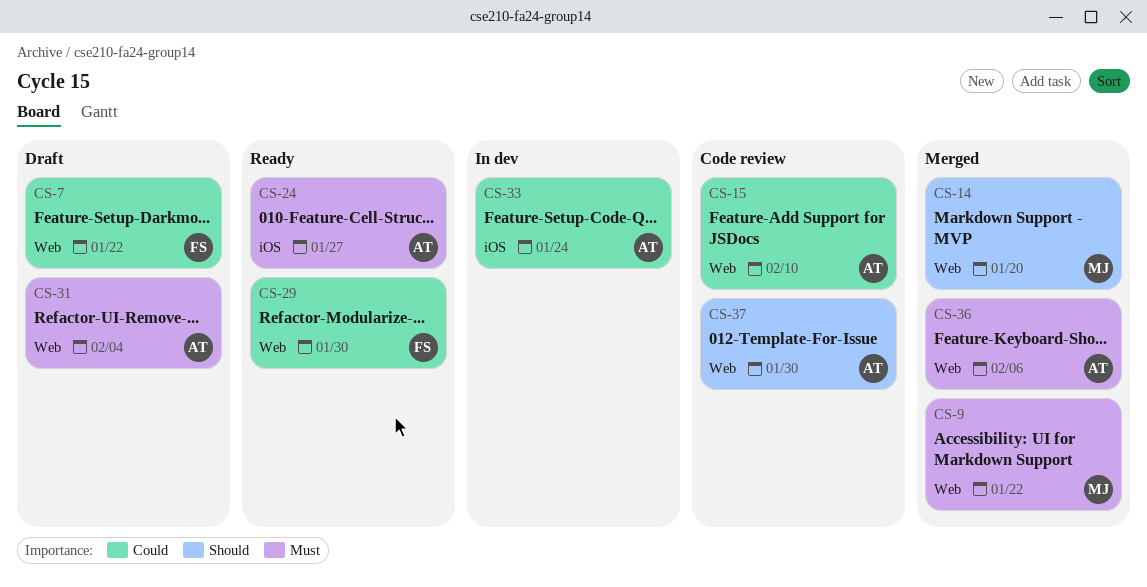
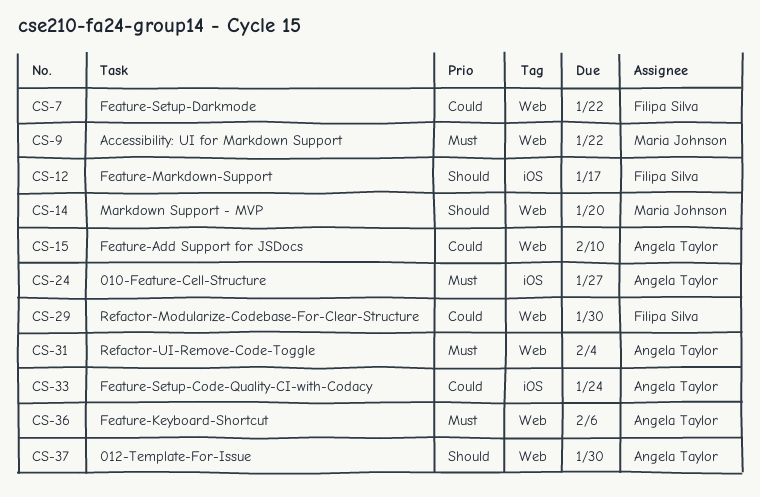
CS-12: none -> present

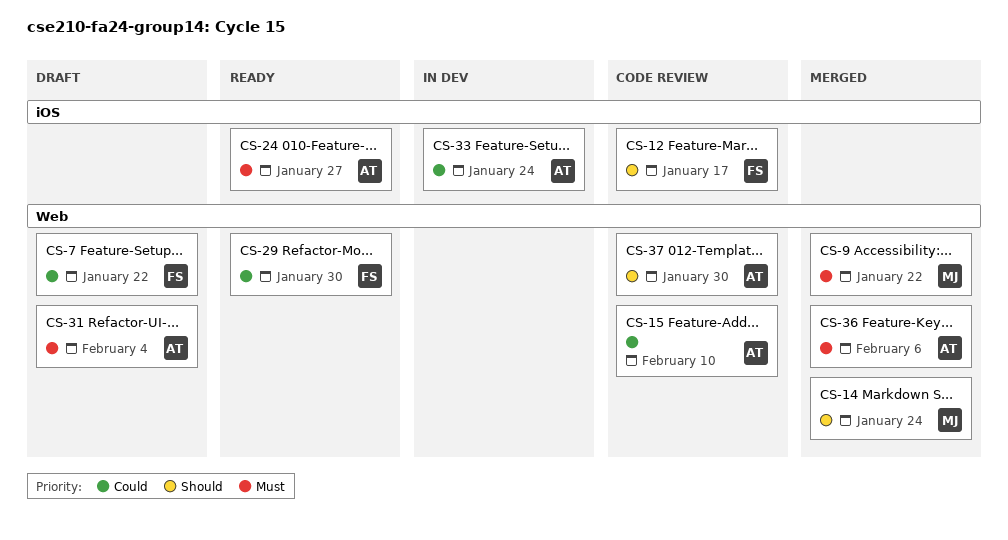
CS-14, due: Jan 20 -> Jan 24

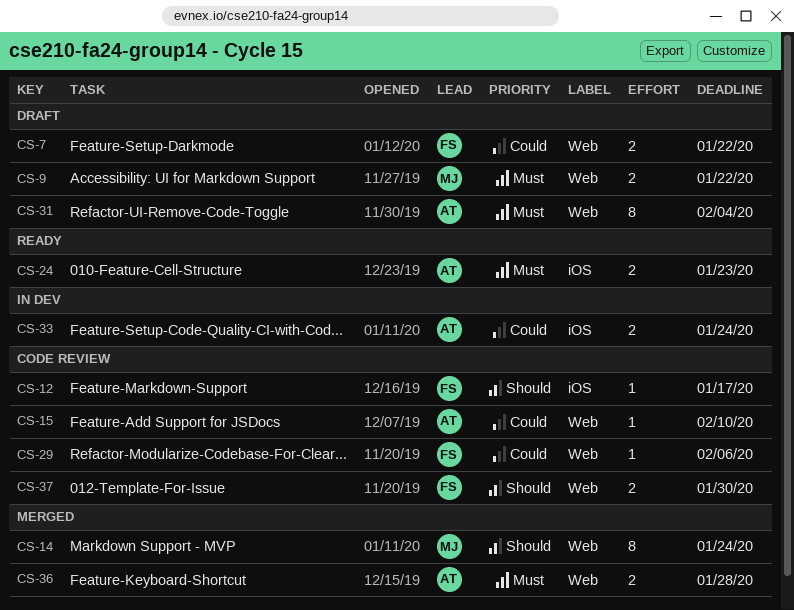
CS-9, status: Merged -> Draft
CS-24, due: Jan 27 -> Jan 23
CS-29, status: Ready -> Code review
CS-29, due: Jan 30 -> Feb 6
CS-36, due: Feb 6 -> Jan 28
CS-37, owner: AT -> FS

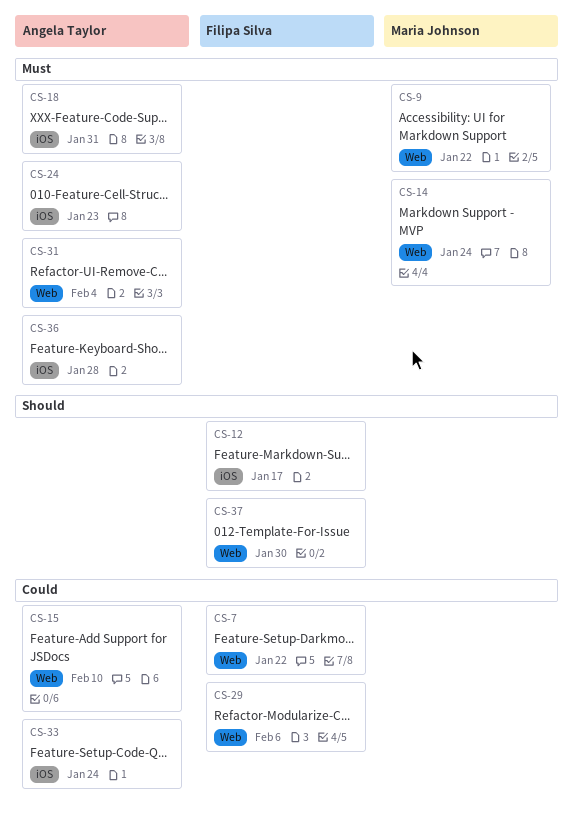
CS-14, priority: Should -> Must
CS-18: none -> present
CS-36, label: Web -> iOS

